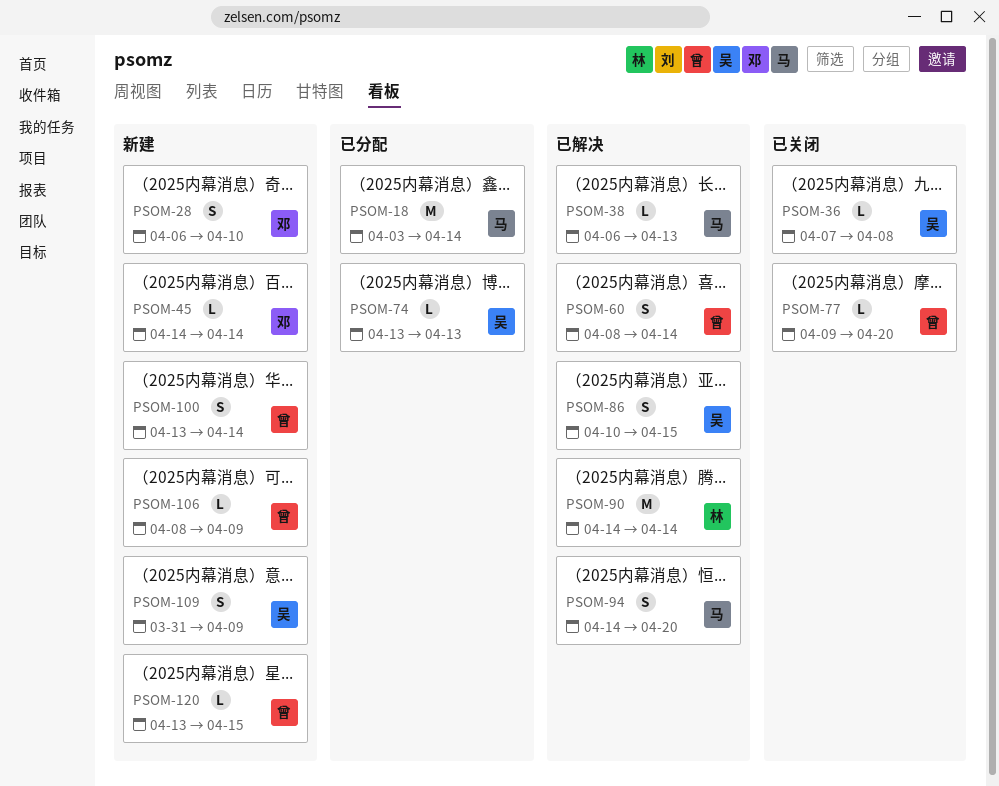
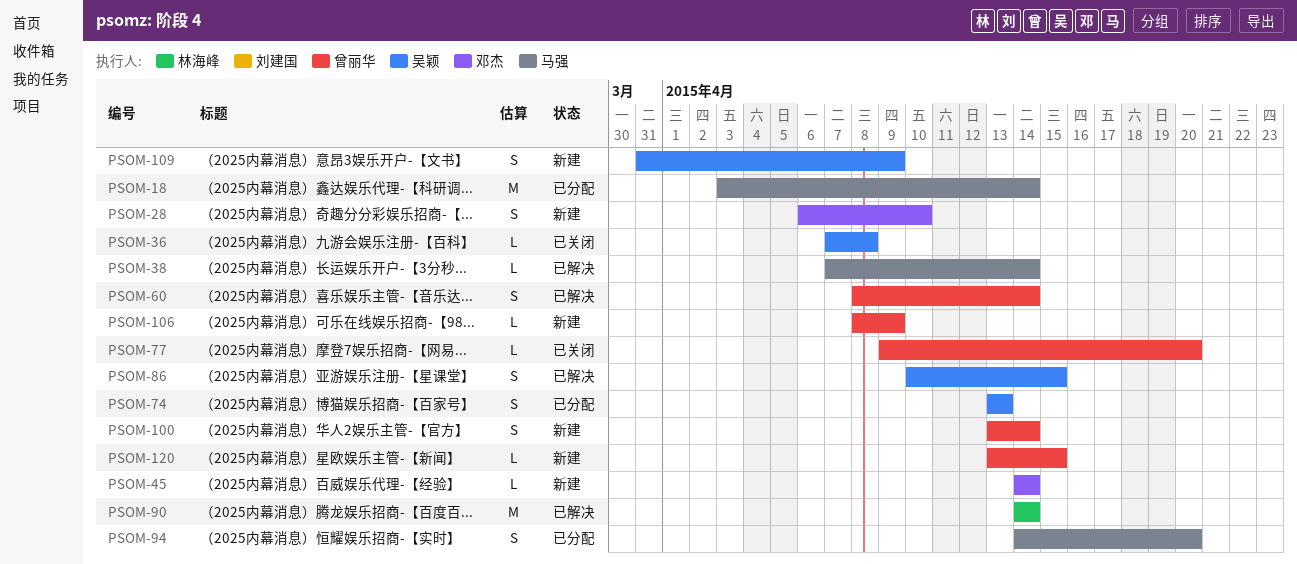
PSOM-38, start: Apr 6 -> Apr 7
PSOM-38, due: Apr 13 -> Apr 14
PSOM-74, estimate: L -> S
PSOM-94, status: 已解决 -> 已分配

